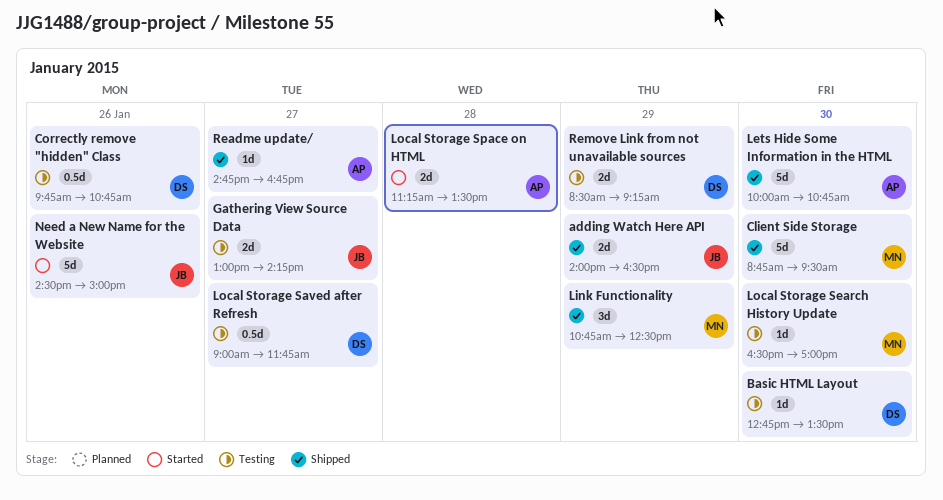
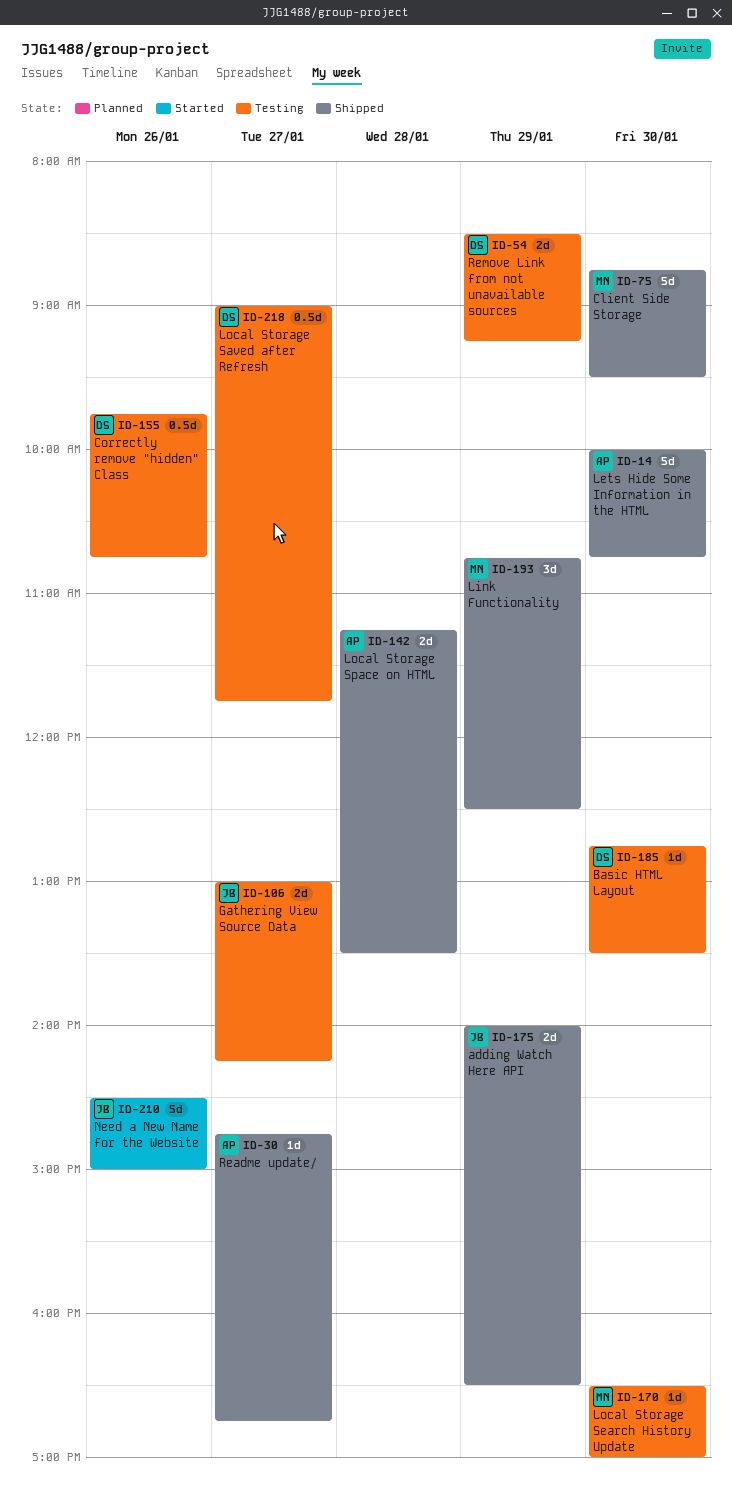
Local Storage Space on HTML, status: Started -> Shipped

